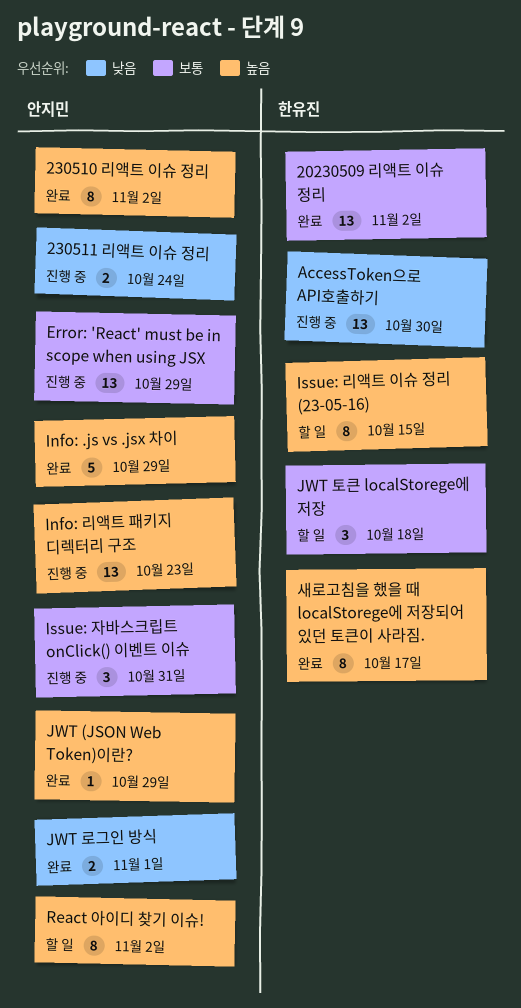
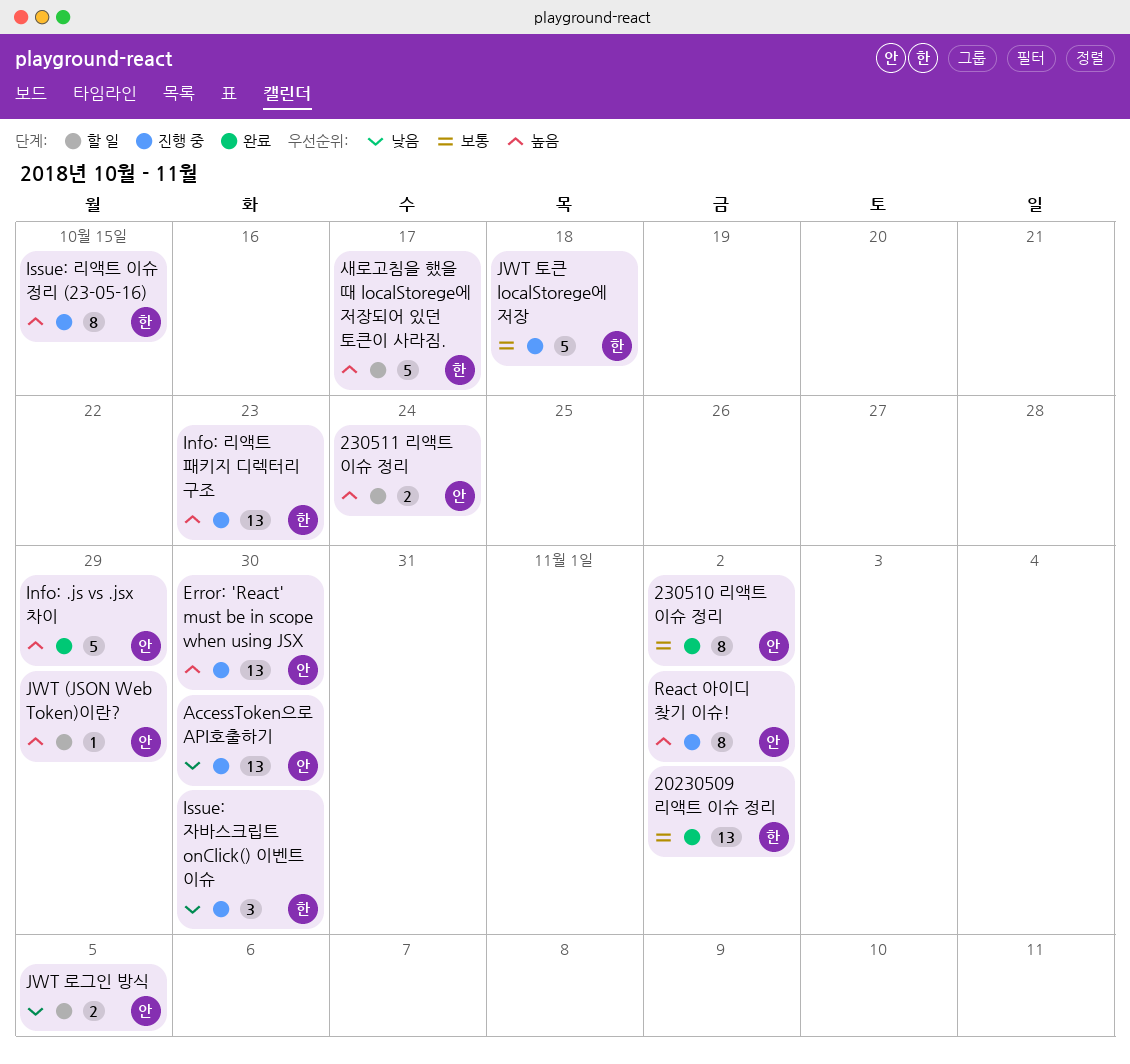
230510 리액트 이슈 정리, priority: 높음 -> 보통
230511 리액트 이슈 정리, status: 진행 중 -> 할 일
230511 리액트 이슈 정리, priority: 낮음 -> 높음
AccessToken으로 API호출하기, owner: 한유진 -> 안지민
Error: 'React' must be in scope when using JSX, priority: 보통 -> 높음
Error: 'React' must be in scope when using JSX, due: Oct 29 -> Oct 30
Info: 리액트 패키지 디렉터리 구조, owner: 안지민 -> 한유진
Issue: 리액트 이슈 정리 (23-05-16), status: 할 일 -> 진행 중
Issue: 자바스크립트 onClick() 이벤트 이슈, owner: 안지민 -> 한유진
Issue: 자바스크립트 onClick() 이벤트 이슈, priority: 보통 -> 낮음
Issue: 자바스크립트 onClick() 이벤트 이슈, due: Oct 31 -> Oct 30
JWT (JSON Web Token)이란?, status: 완료 -> 할 일
JWT 로그인 방식, status: 완료 -> 할 일
JWT 로그인 방식, due: Nov 1 -> Nov 5
JWT 토큰 localStorege에 저장, status: 할 일 -> 진행 중
JWT 토큰 localStorege에 저장, estimate: 3 -> 5
React 아이디 찾기 이슈!, status: 할 일 -> 진행 중
새로고침을 했을 때 localStorege에 저장되어 있던 토큰이 사라짐., status: 완료 -> 할 일
새로고침을 했을 때 localStorege에 저장되어 있던 토큰이 사라짐., estimate: 8 -> 5

